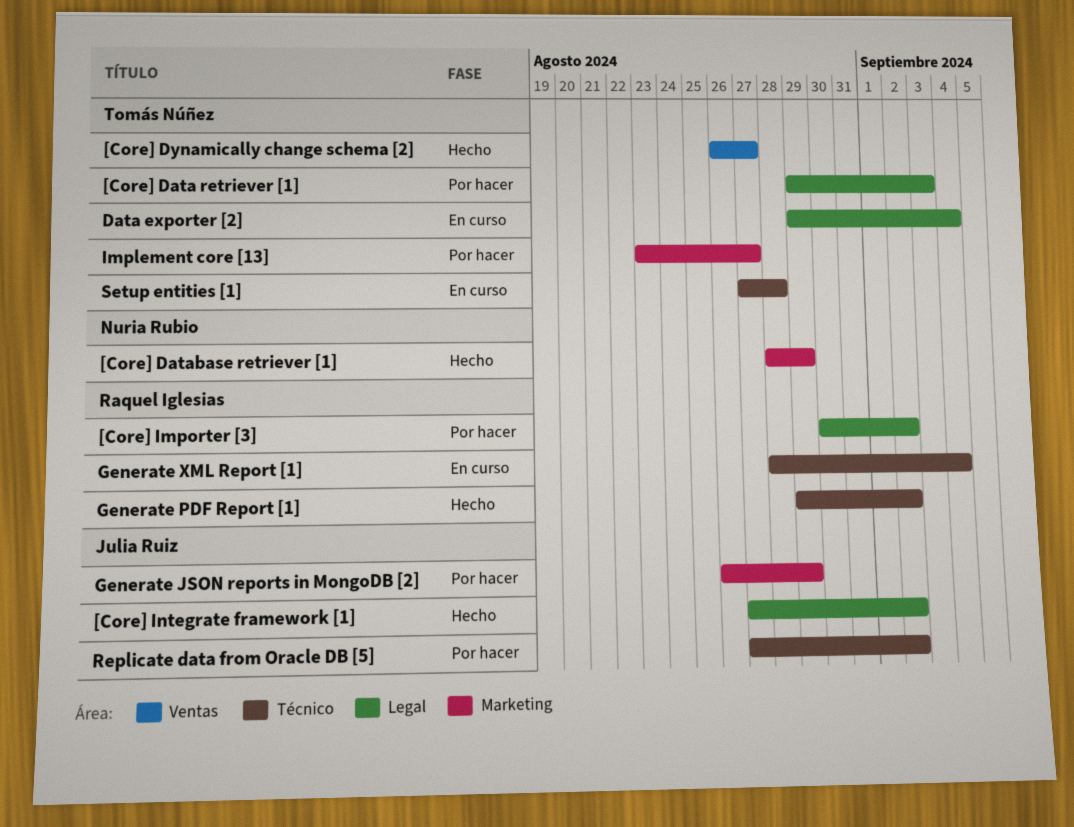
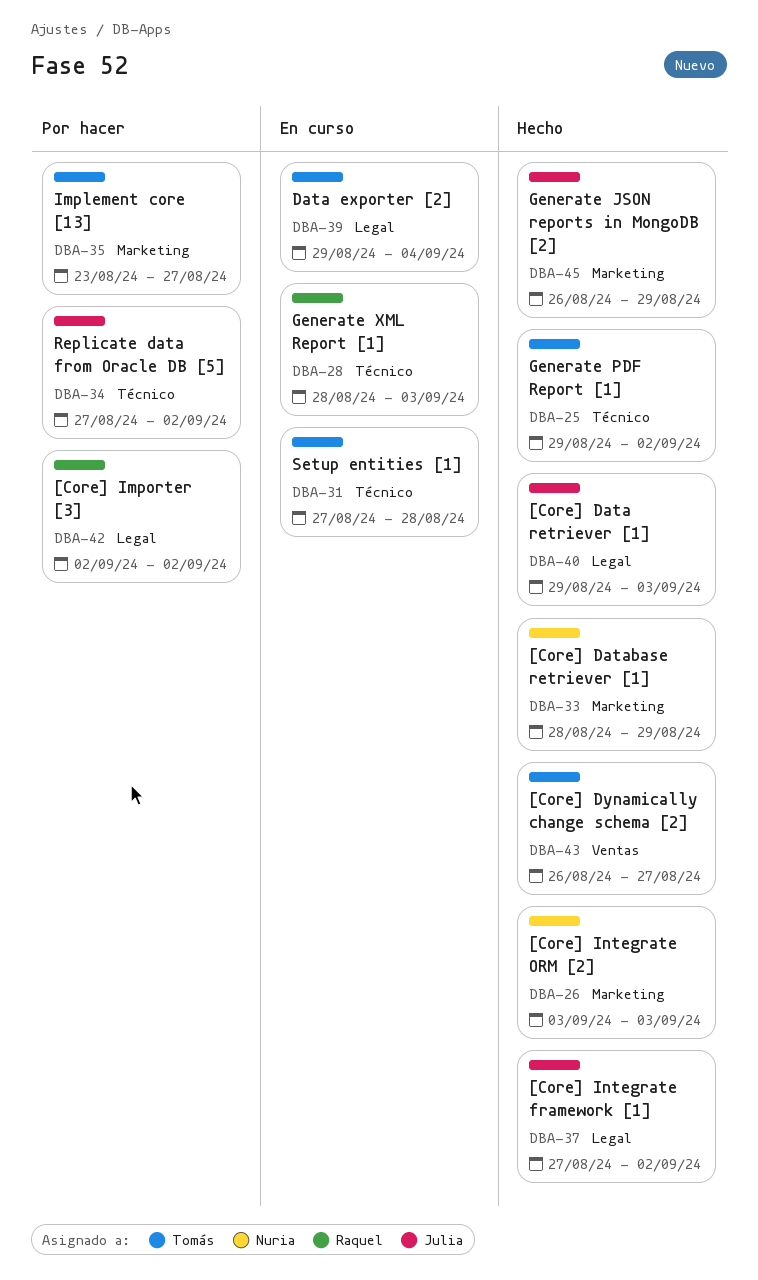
[Core] Data retriever [1], status: Por hacer -> Hecho
[Core] Data retriever [1], owner: Tomás Núñez -> Julia Ruiz
[Core] Importer [3], start: Aug 30 -> Sep 2
[Core] Integrate ORM [2]: none -> present
Generate JSON reports in MongoDB [2], status: Por hacer -> Hecho
Generate PDF Report [1], owner: Raquel Iglesias -> Tomás Núñez
Generate XML Report [1], due: Sep 4 -> Sep 3

